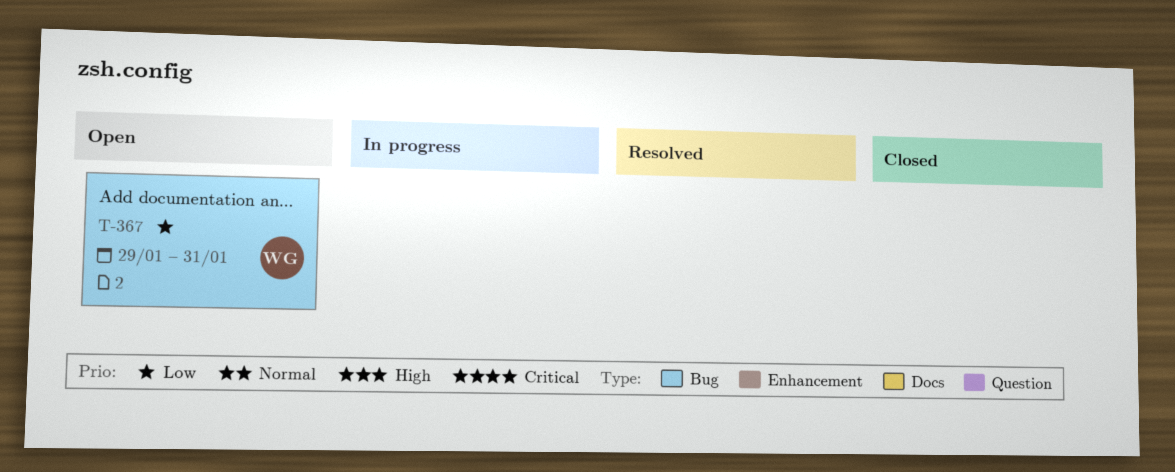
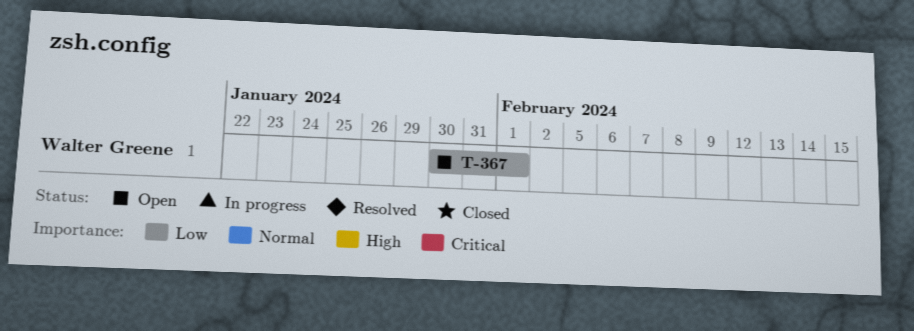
T-367, start: Jan 29 -> Jan 30
T-367, due: Jan 31 -> Feb 1

